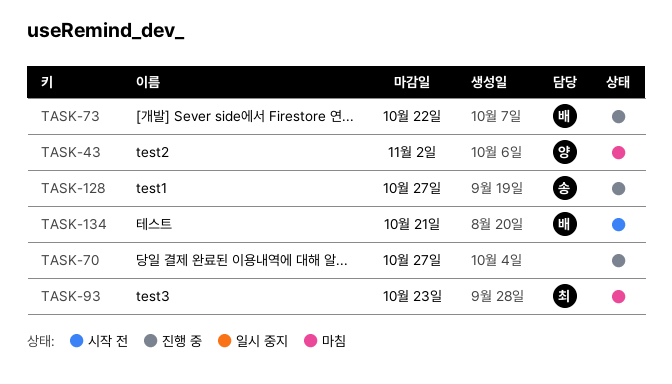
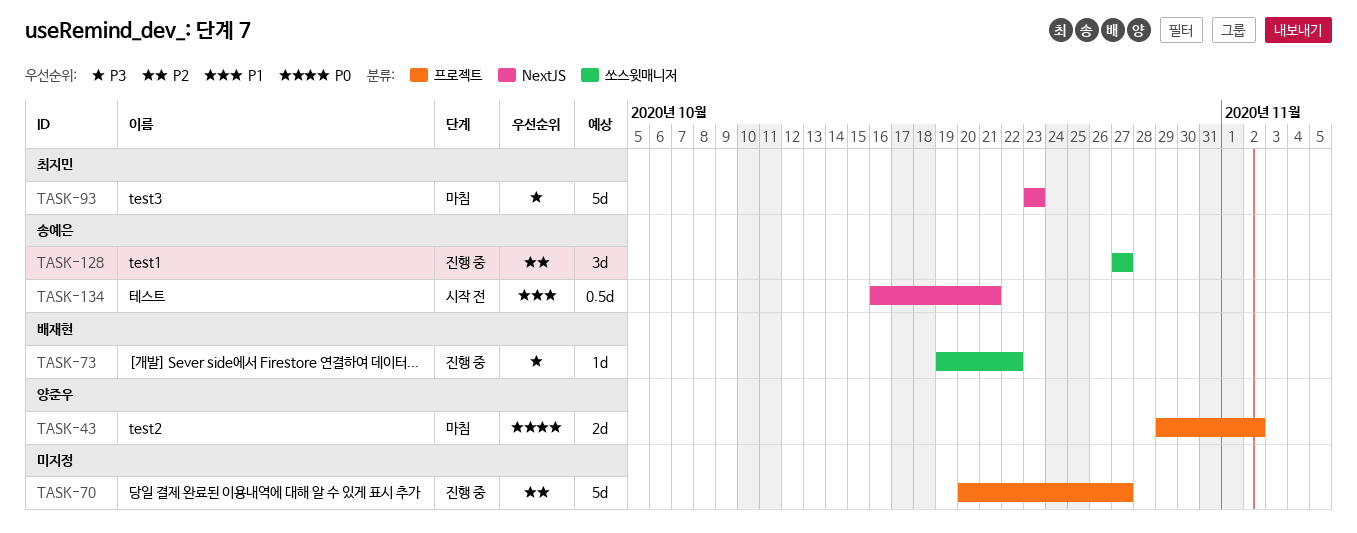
TASK-134, owner: 배재현 -> 송예은

